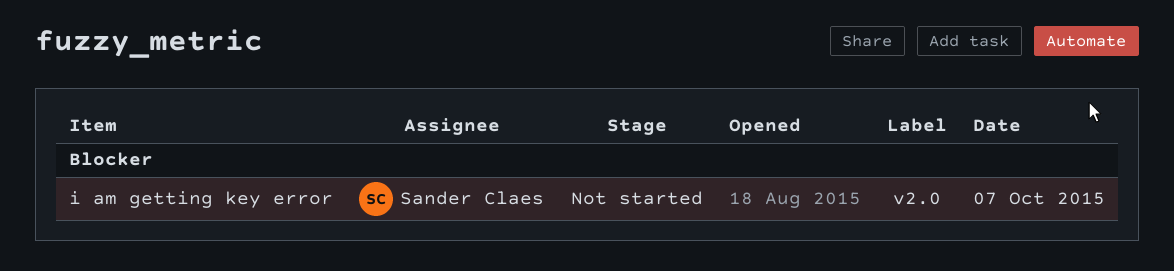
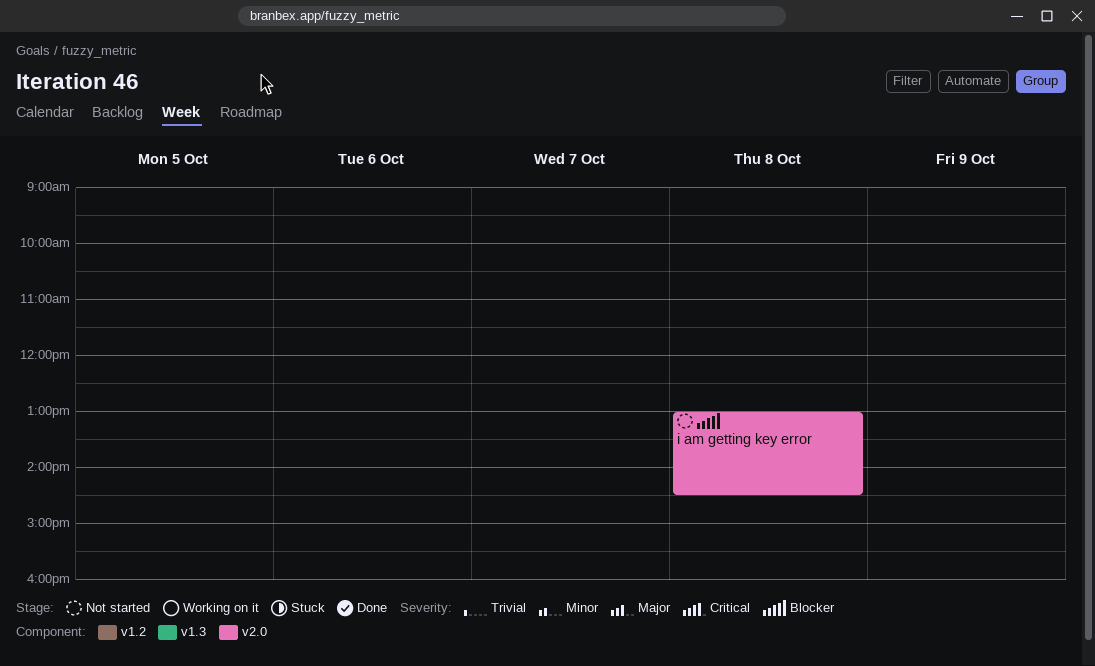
i am getting key error, day: Oct 7 -> Oct 8

